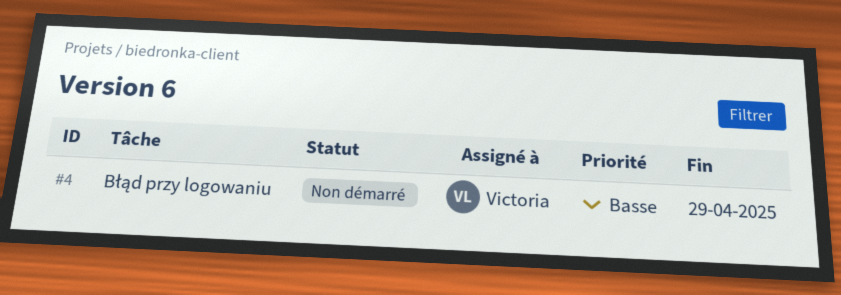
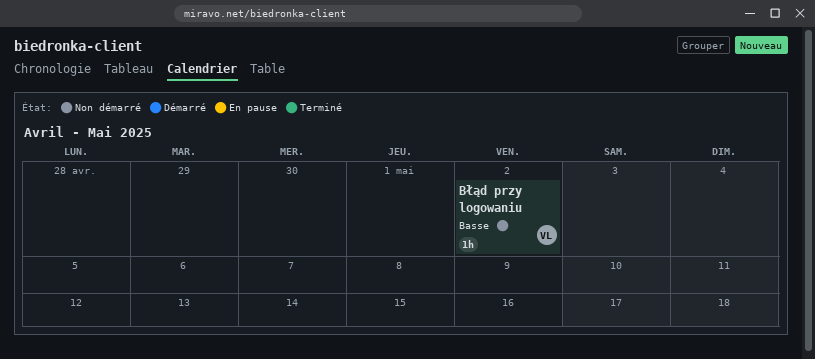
Błąd przy logowaniu, due: Apr 29 -> May 2

